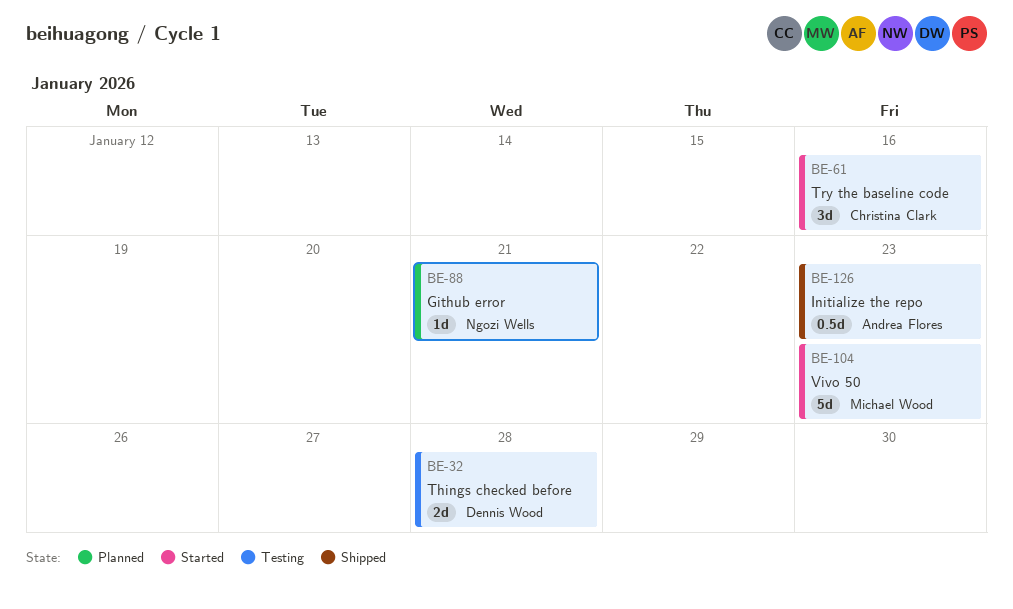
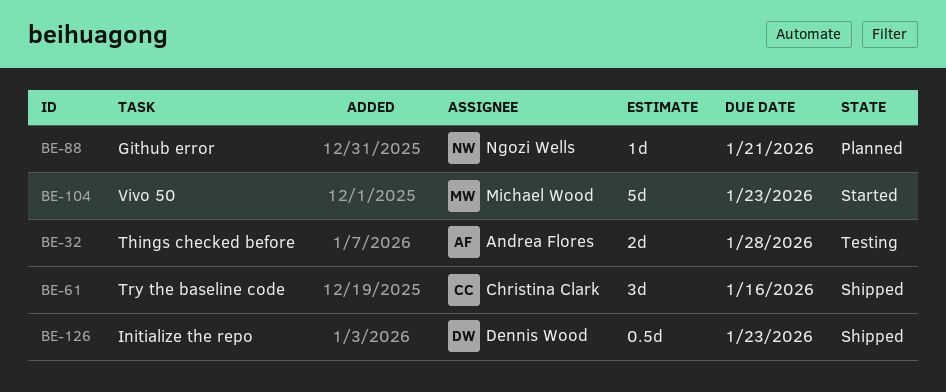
BE-32, owner: Dennis Wood -> Andrea Flores
BE-61, status: Started -> Shipped
BE-126, owner: Andrea Flores -> Dennis Wood

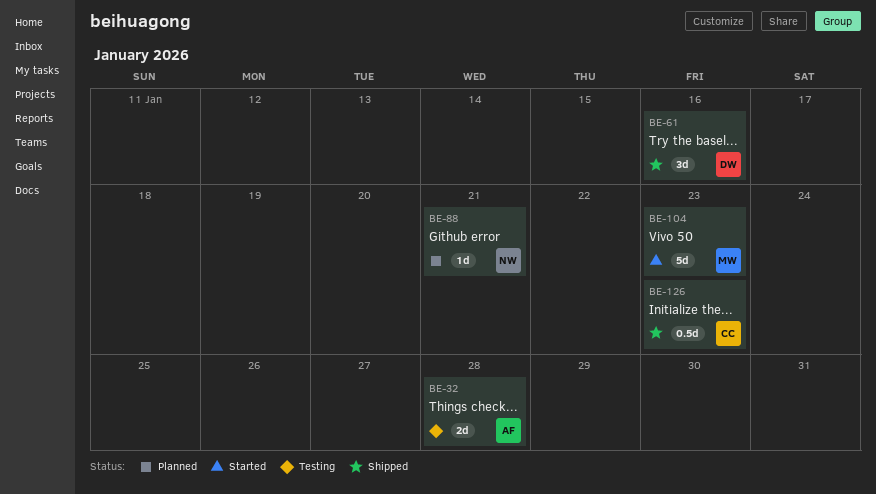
BE-61, owner: Christina Clark -> Dennis Wood
BE-126, owner: Dennis Wood -> Christina Clark

